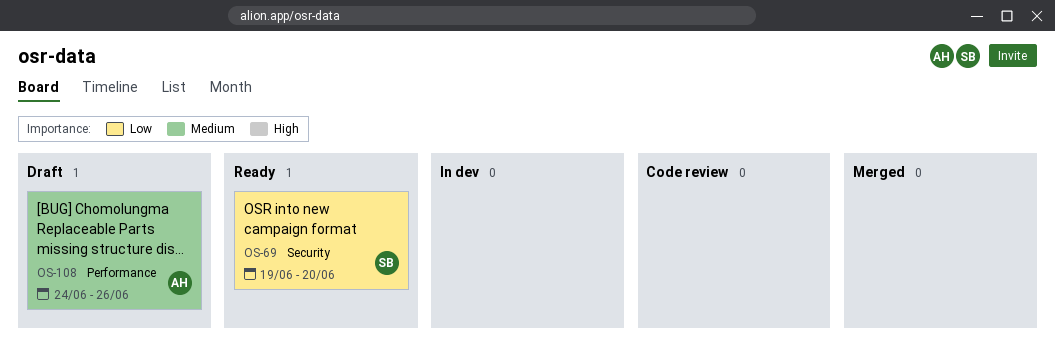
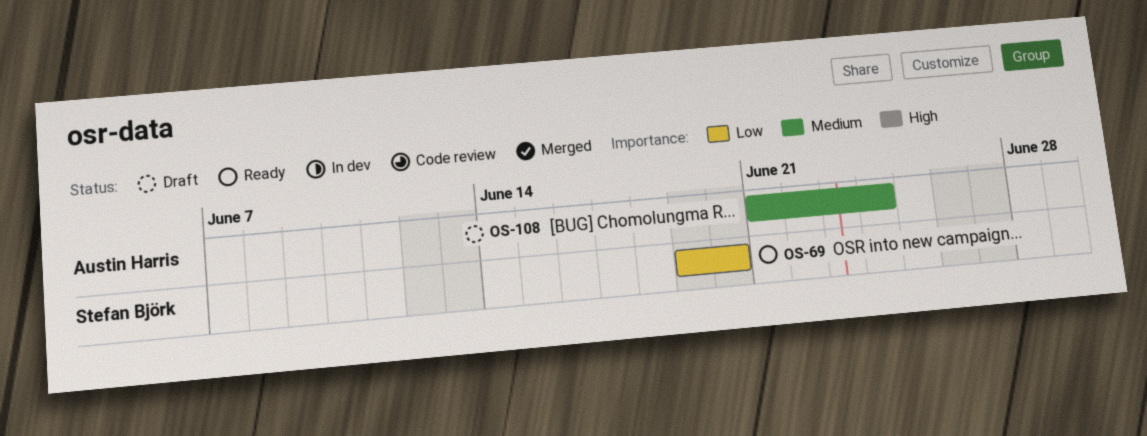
OS-108, start: Jun 24 -> Jun 21
OS-108, due: Jun 26 -> Jun 24

